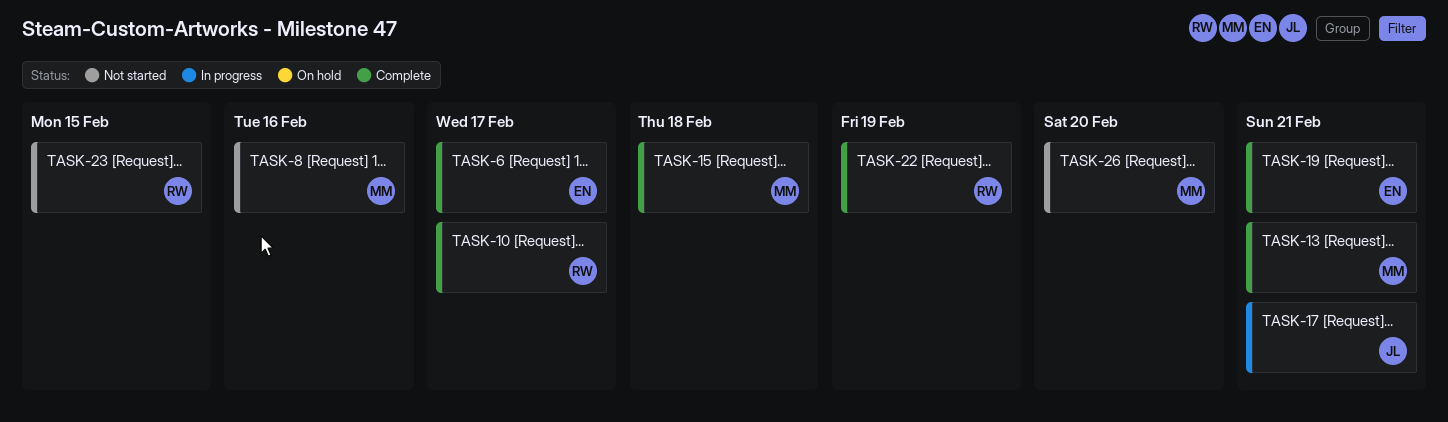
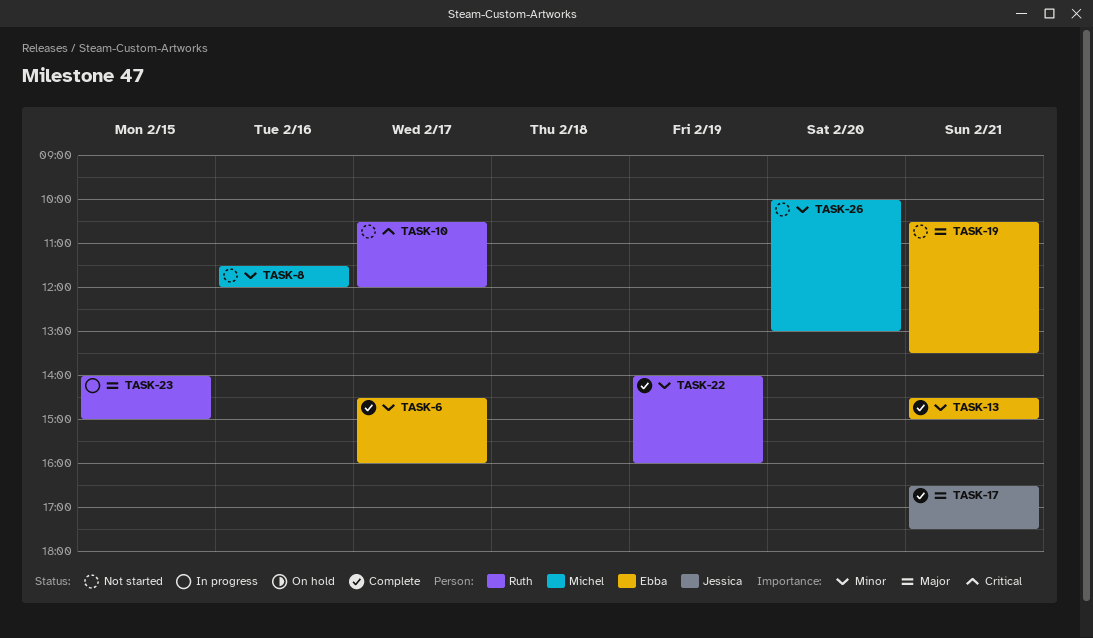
TASK-10, status: Complete -> Not started
TASK-13, owner: Michel -> Ebba
TASK-15: present -> none
TASK-17, status: In progress -> Complete
TASK-19, status: Complete -> Not started
TASK-23, status: Not started -> In progress

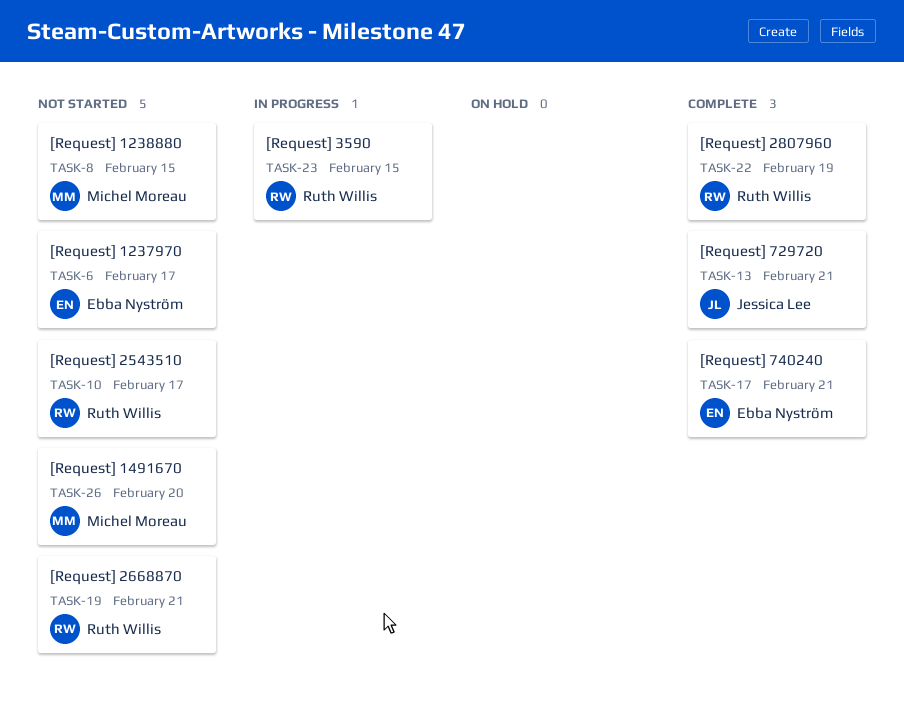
TASK-6, status: Complete -> Not started
TASK-8, day: Feb 16 -> Feb 15
TASK-13, owner: Ebba Nyström -> Jessica Lee
TASK-17, owner: Jessica Lee -> Ebba Nyström
TASK-19, owner: Ebba Nyström -> Ruth Willis

